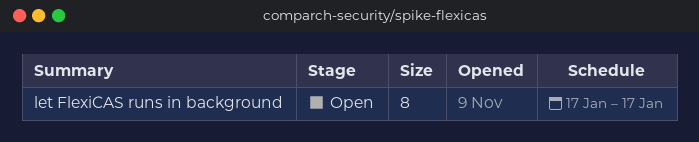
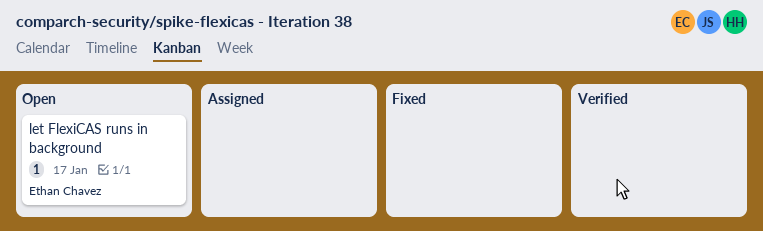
let FlexiCAS runs in background, estimate: 8 -> 1

